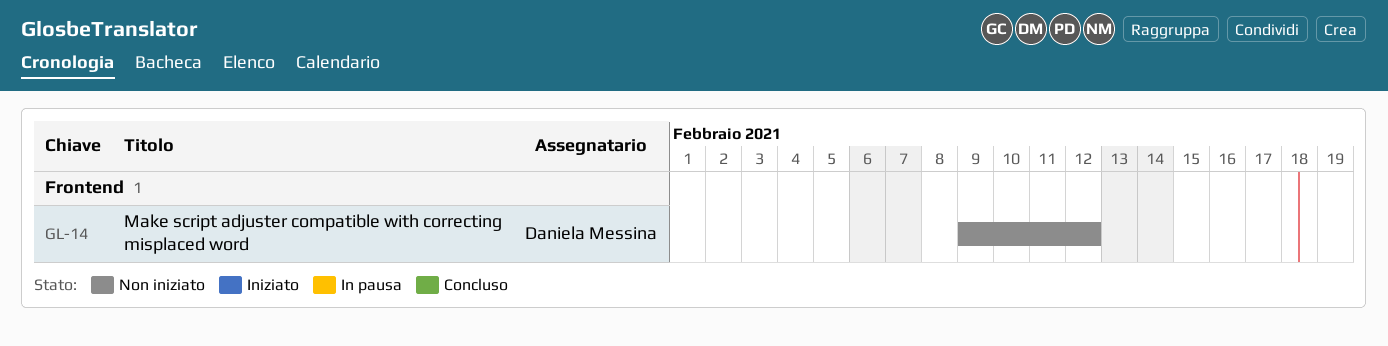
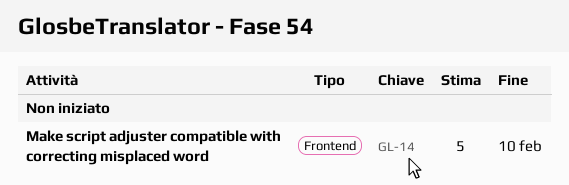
GL-14, due: Feb 12 -> Feb 10

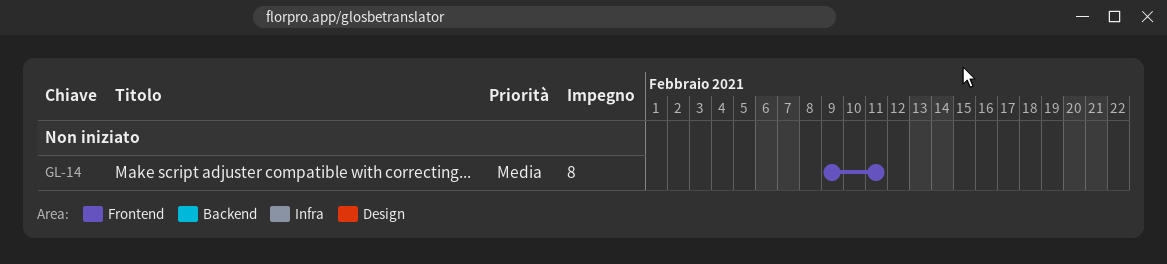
GL-14, estimate: 5 -> 8
GL-14, due: Feb 10 -> Feb 11

